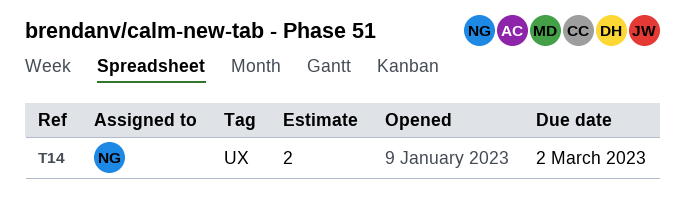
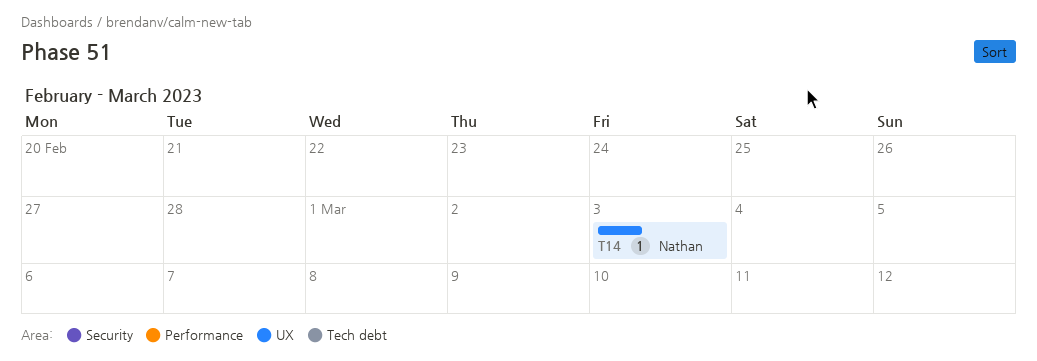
T14, estimate: 2 -> 1
T14, due: Mar 2 -> Mar 3

